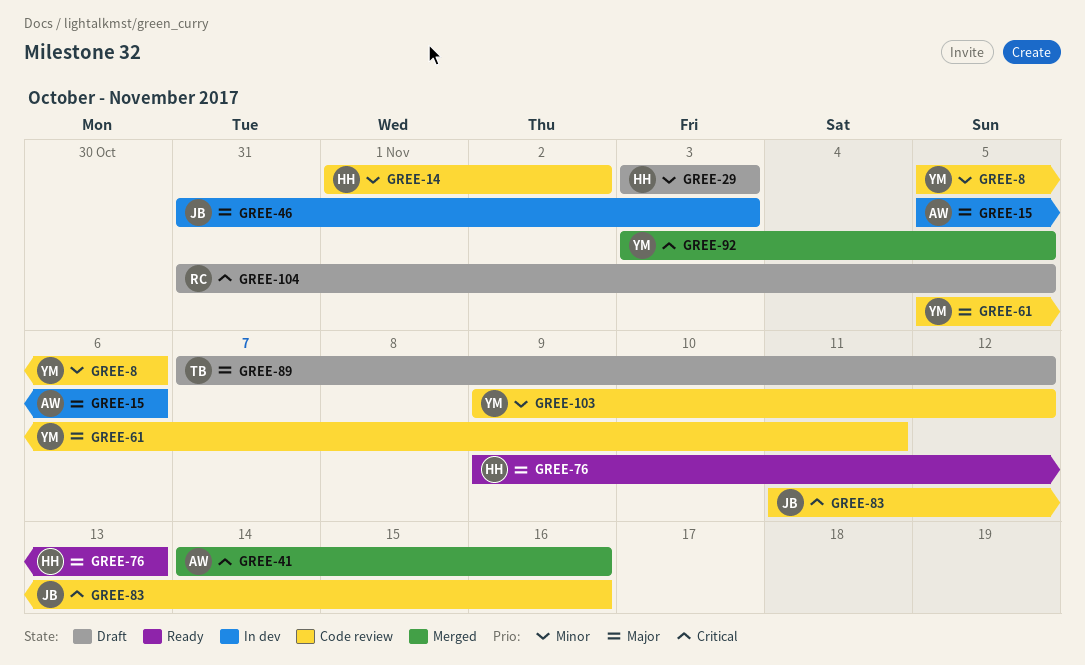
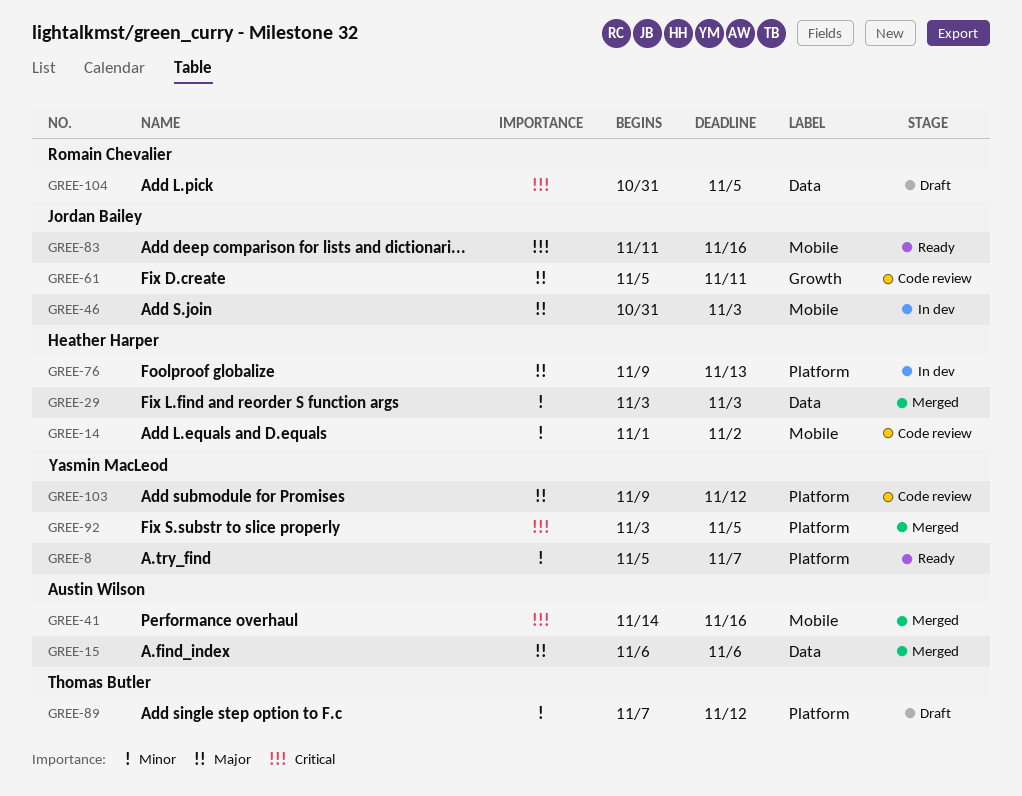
GREE-8, status: Code review -> Ready
GREE-8, due: Nov 6 -> Nov 7
GREE-15, status: In dev -> Merged
GREE-15, start: Nov 5 -> Nov 6
GREE-29, status: Draft -> Merged
GREE-61, owner: Yasmin MacLeod -> Jordan Bailey
GREE-76, status: Ready -> In dev
GREE-83, status: Code review -> Ready
GREE-89, priority: Major -> Minor
GREE-103, priority: Minor -> Major

